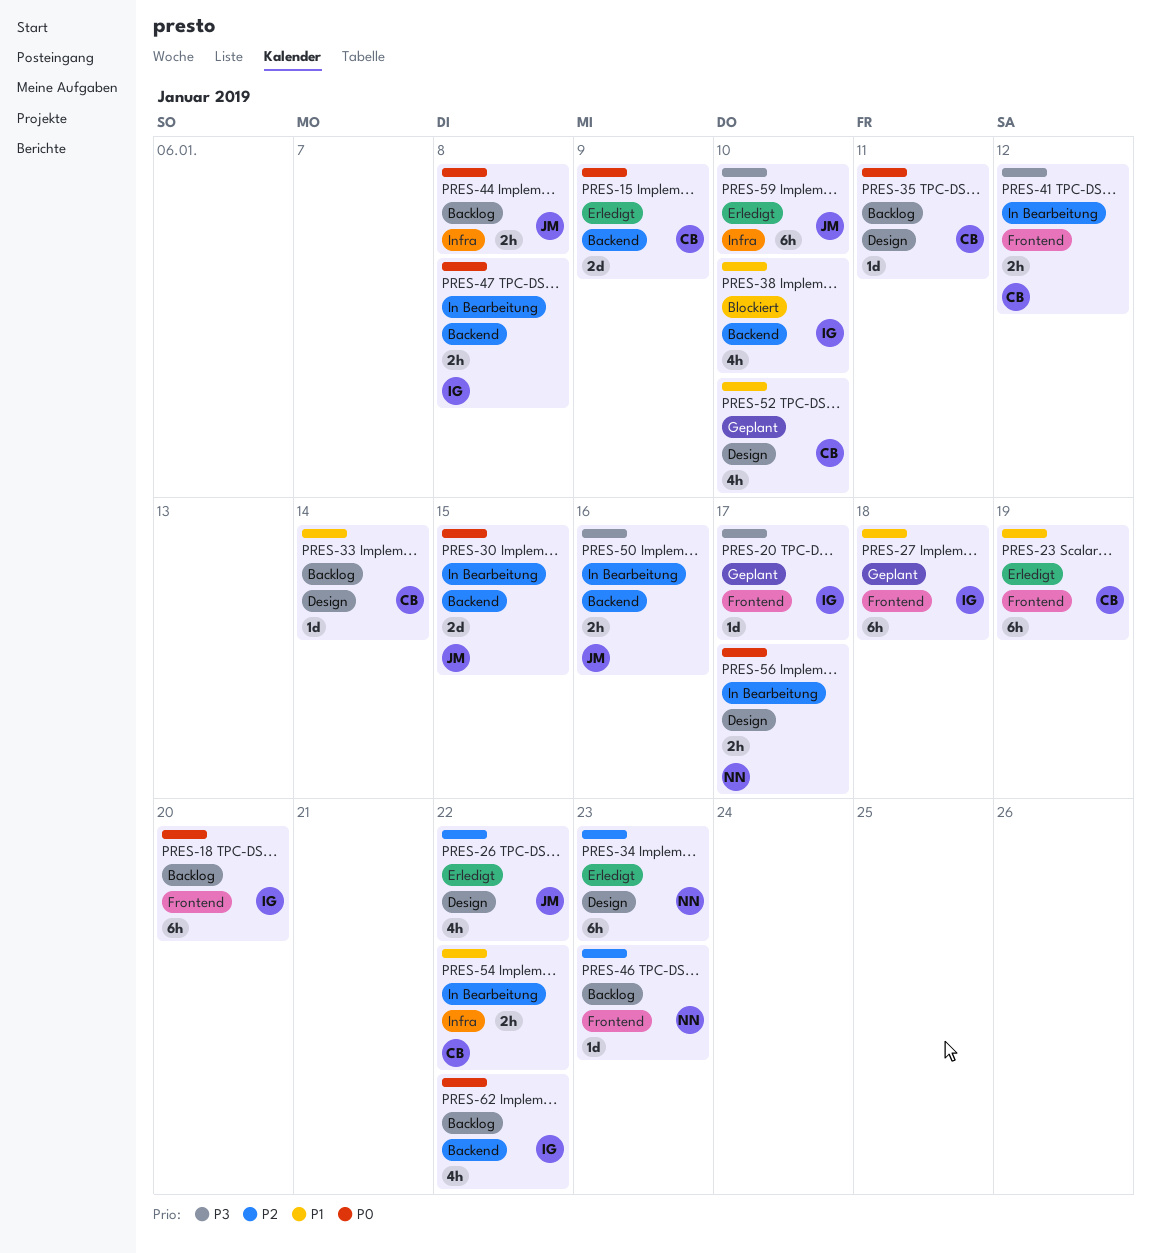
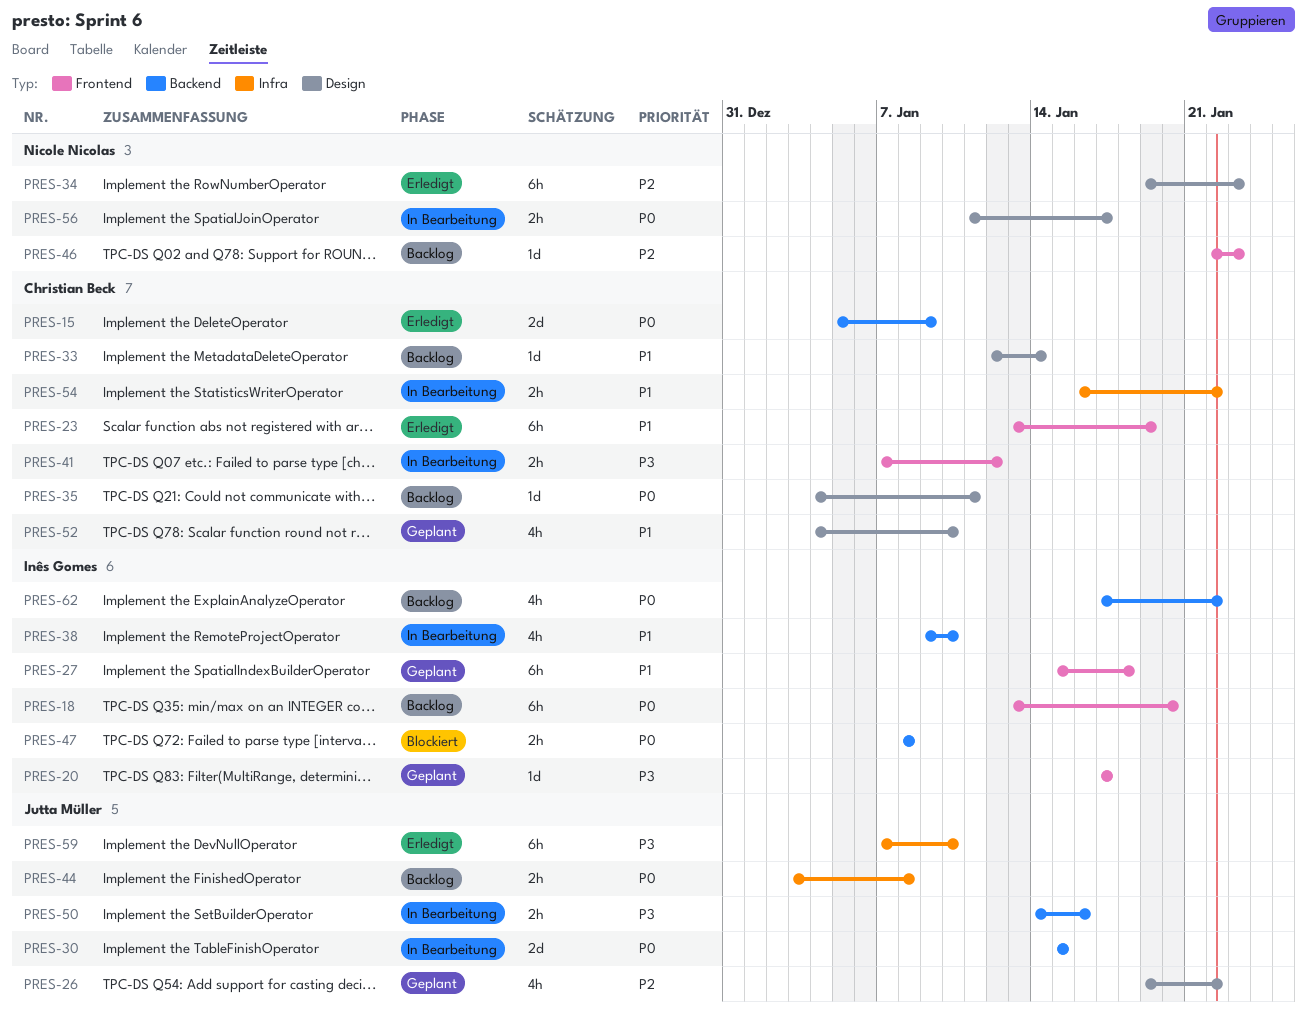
PRES-26, status: Erledigt -> Geplant
PRES-38, status: Blockiert -> In Bearbeitung
PRES-47, status: In Bearbeitung -> Blockiert

